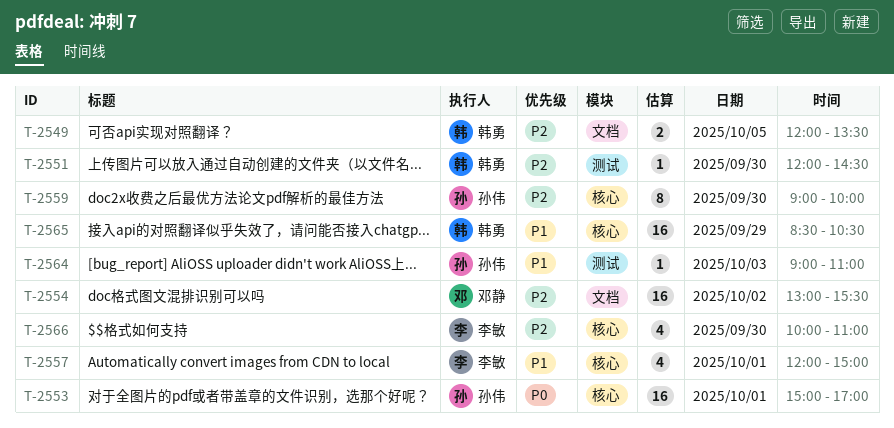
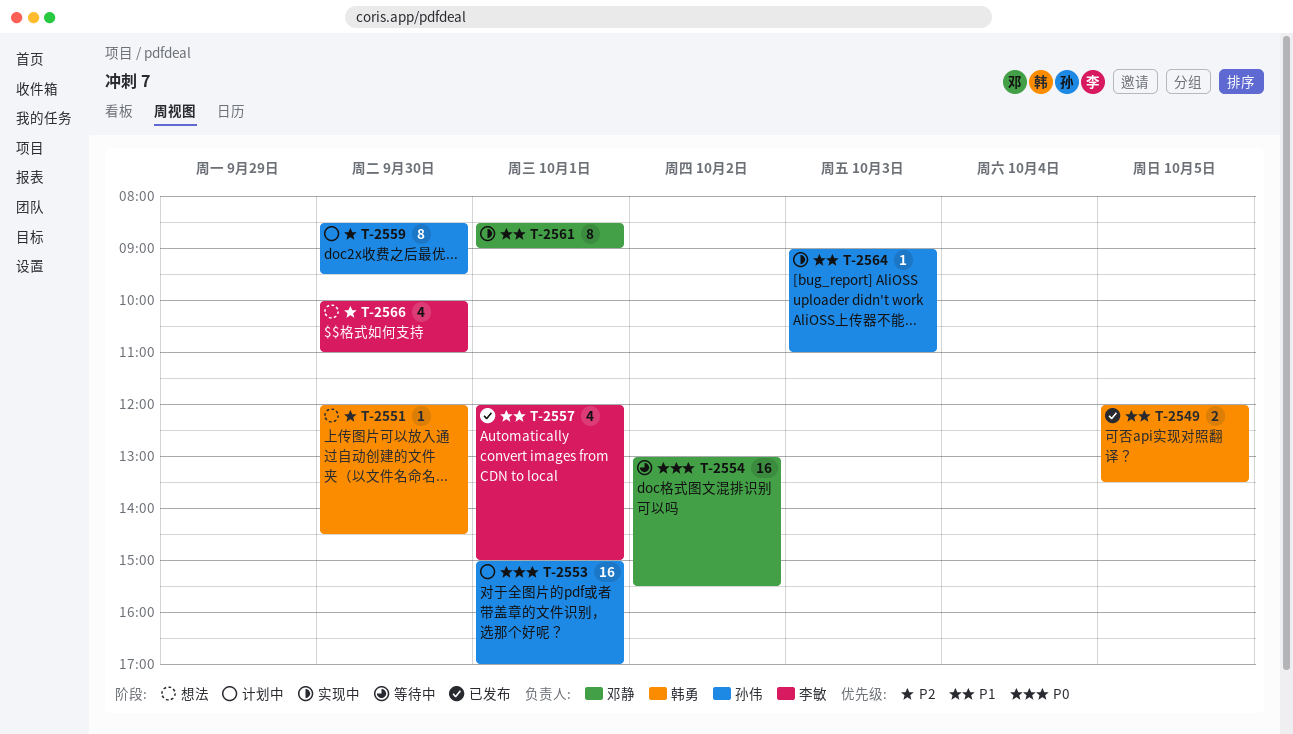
T-2549, priority: P2 -> P1
T-2554, priority: P2 -> P0
T-2559, begins: 09:00 -> 08:30
T-2559, ends: 10:00 -> 09:30
T-2561: none -> present
T-2565: present -> none

